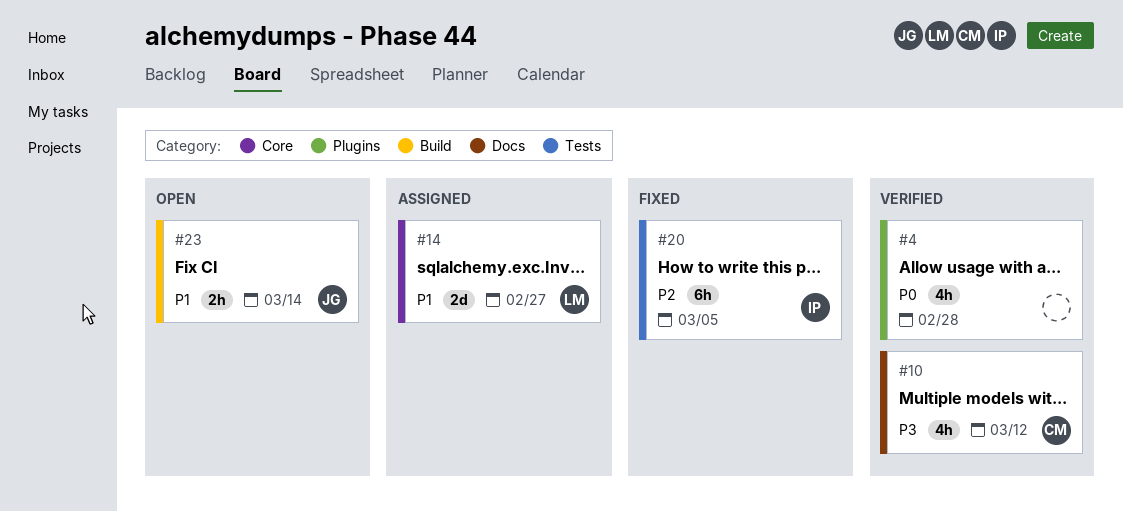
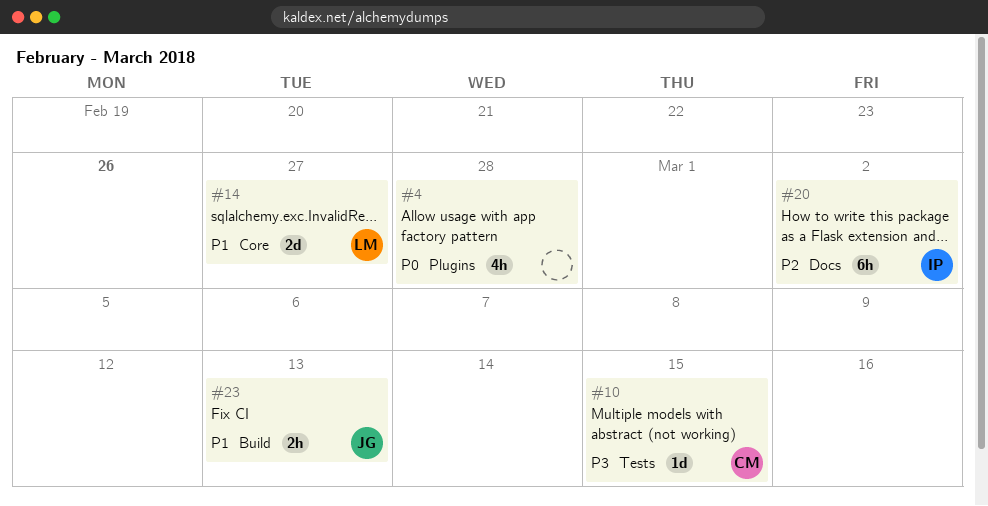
#10, label: Docs -> Tests
#10, estimate: 4h -> 1d
#10, due: Mar 12 -> Mar 15
#20, label: Tests -> Docs
#20, due: Mar 5 -> Mar 2
#23, due: Mar 14 -> Mar 13

